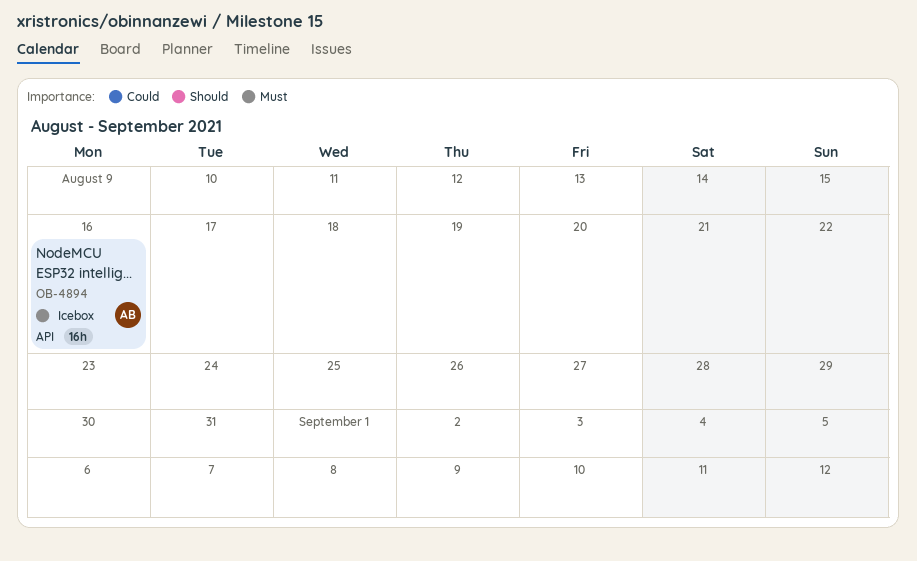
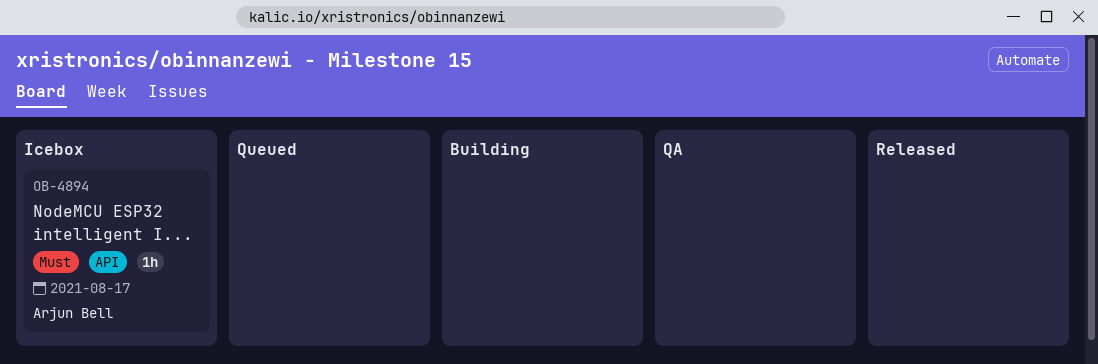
OB-4894, estimate: 16h -> 1h
OB-4894, due: Aug 16 -> Aug 17

